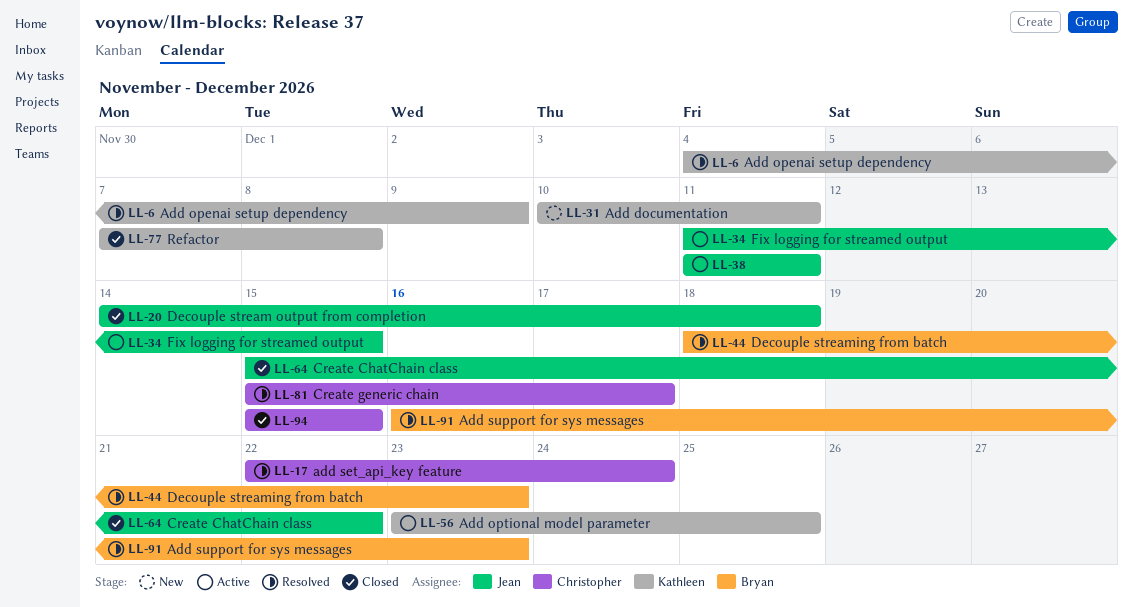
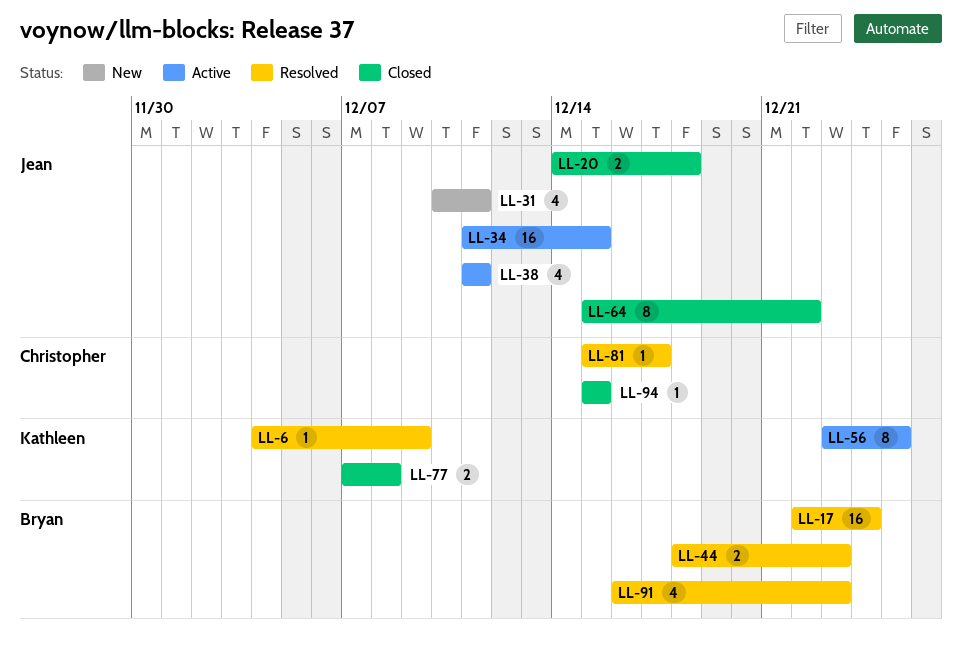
LL-17, owner: Christopher -> Bryan
LL-31, owner: Kathleen -> Jean

